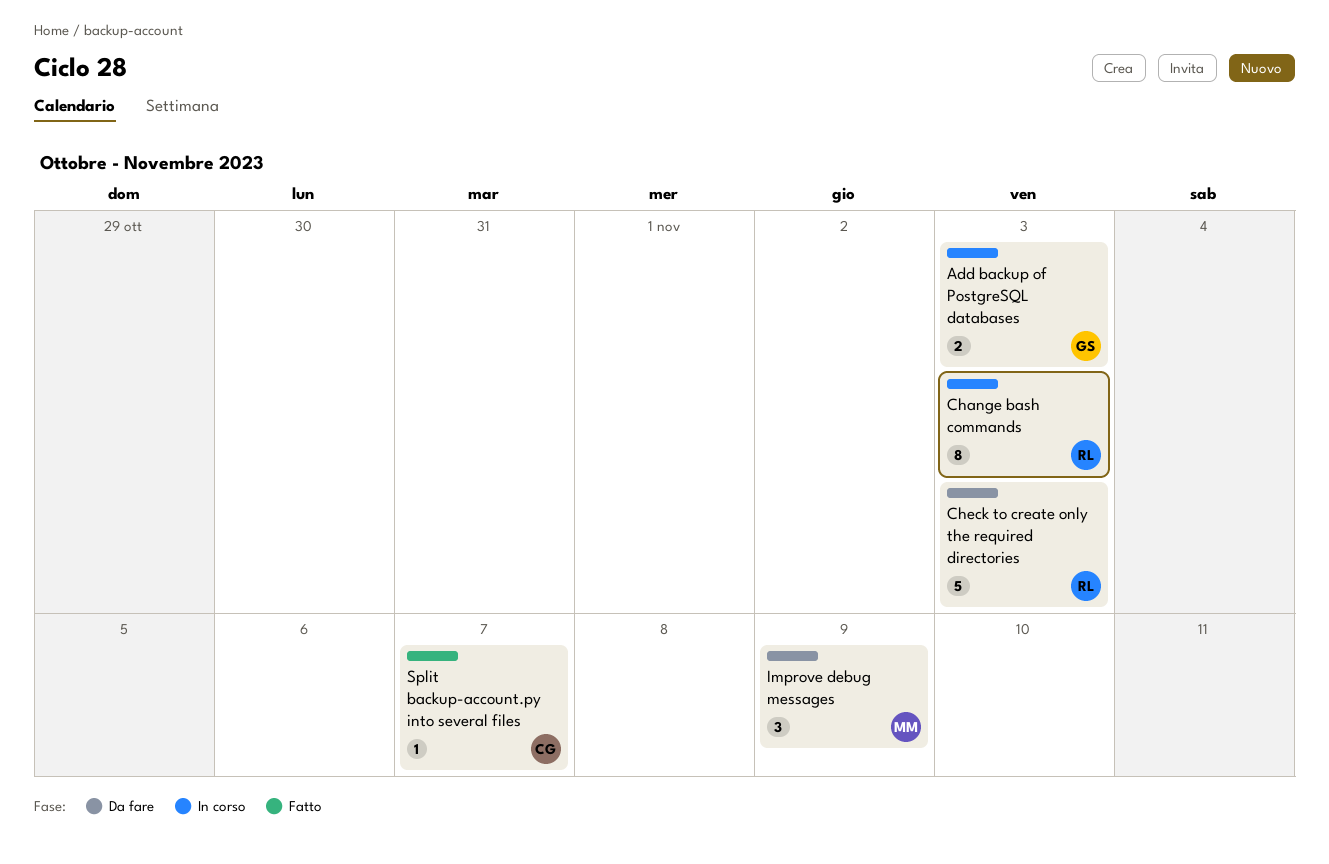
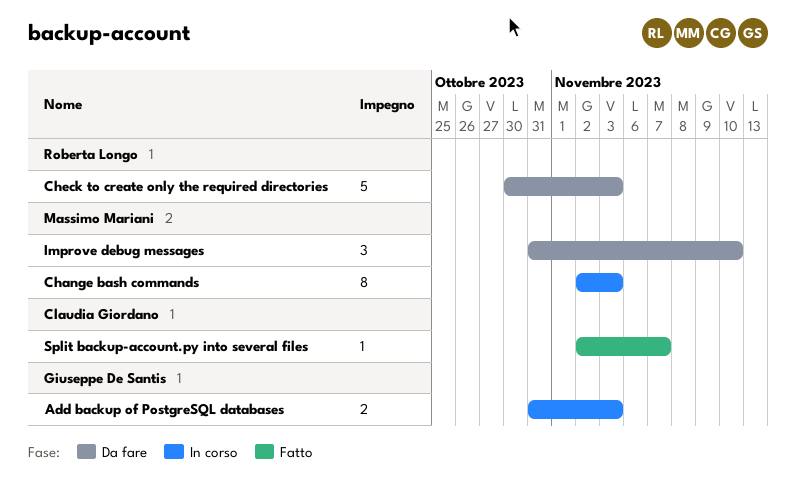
Change bash commands, owner: Roberta Longo -> Massimo Mariani
Improve debug messages, due: Nov 9 -> Nov 10

